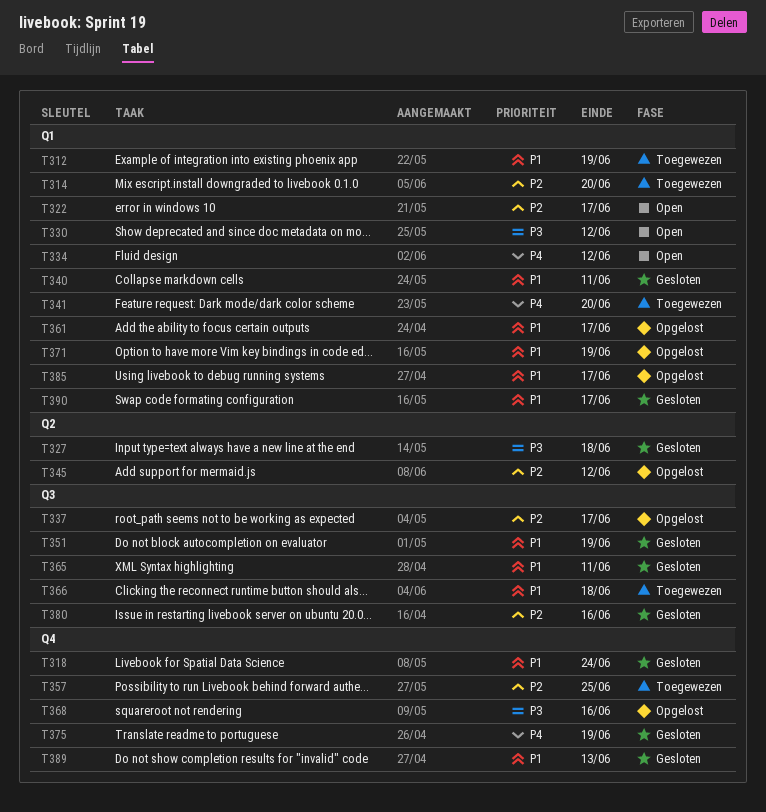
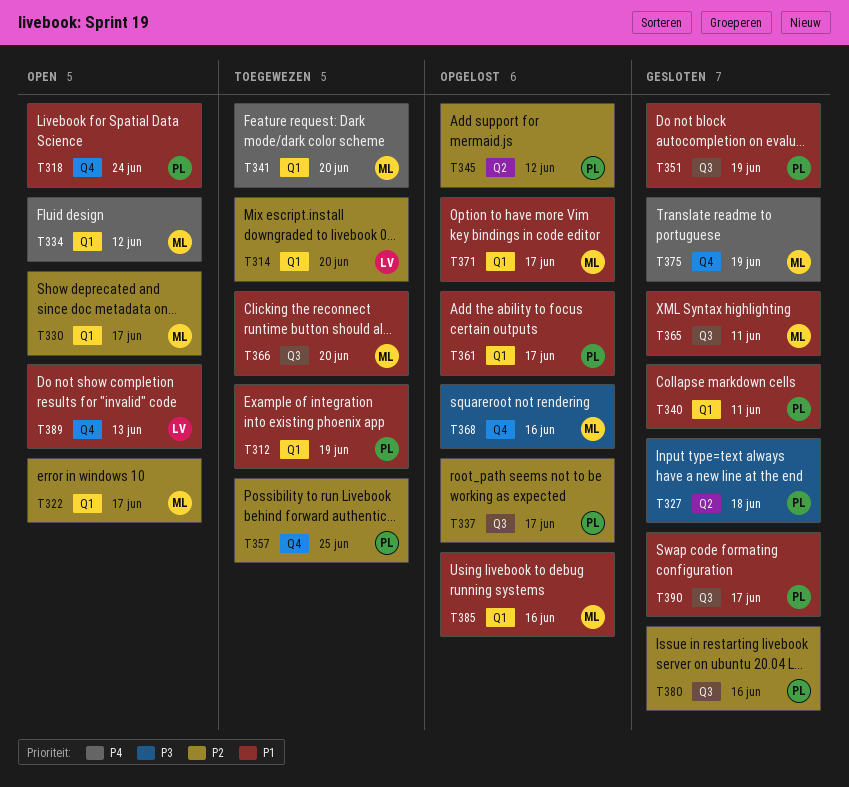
T318, status: Gesloten -> Open
T330, priority: P3 -> P2
T330, due: Jun 12 -> Jun 17
T366, due: Jun 18 -> Jun 20
T371, due: Jun 19 -> Jun 17
T385, due: Jun 17 -> Jun 16
T389, status: Gesloten -> Open
T390, label: Q1 -> Q3

